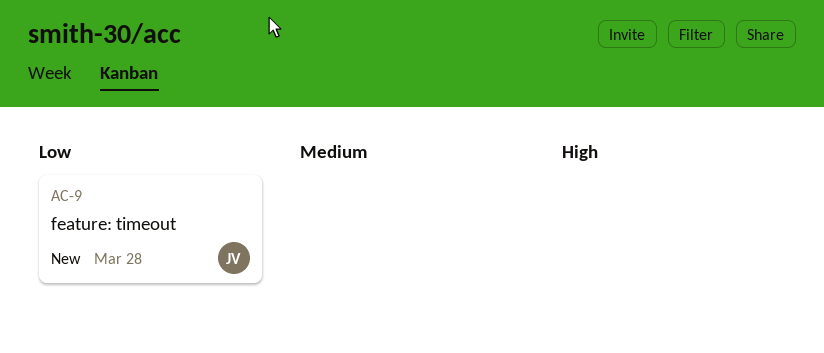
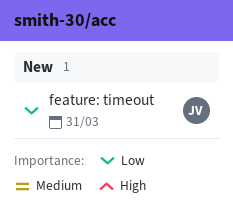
feature: timeout, due: Mar 28 -> Mar 31

